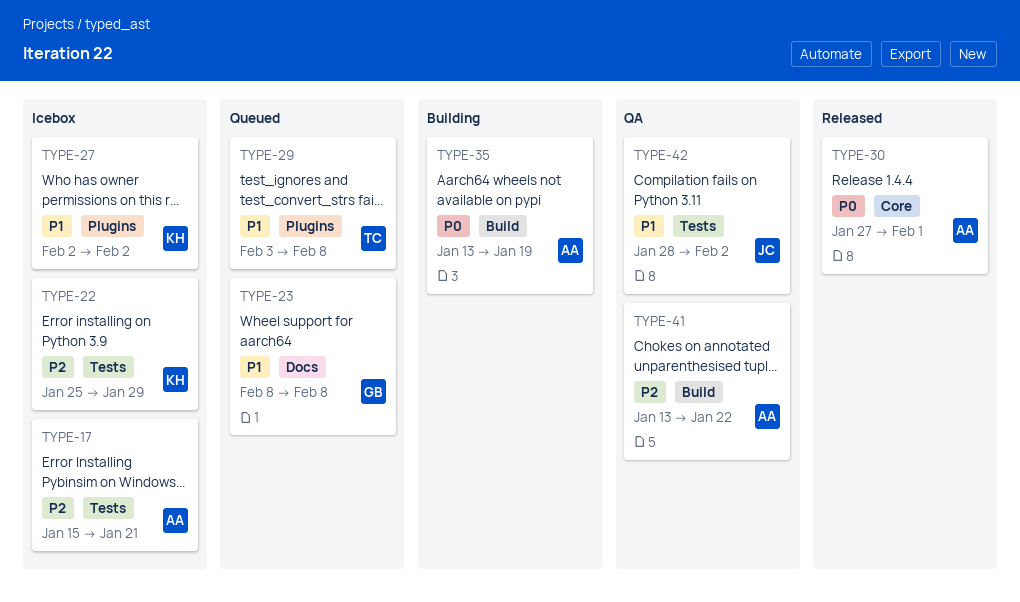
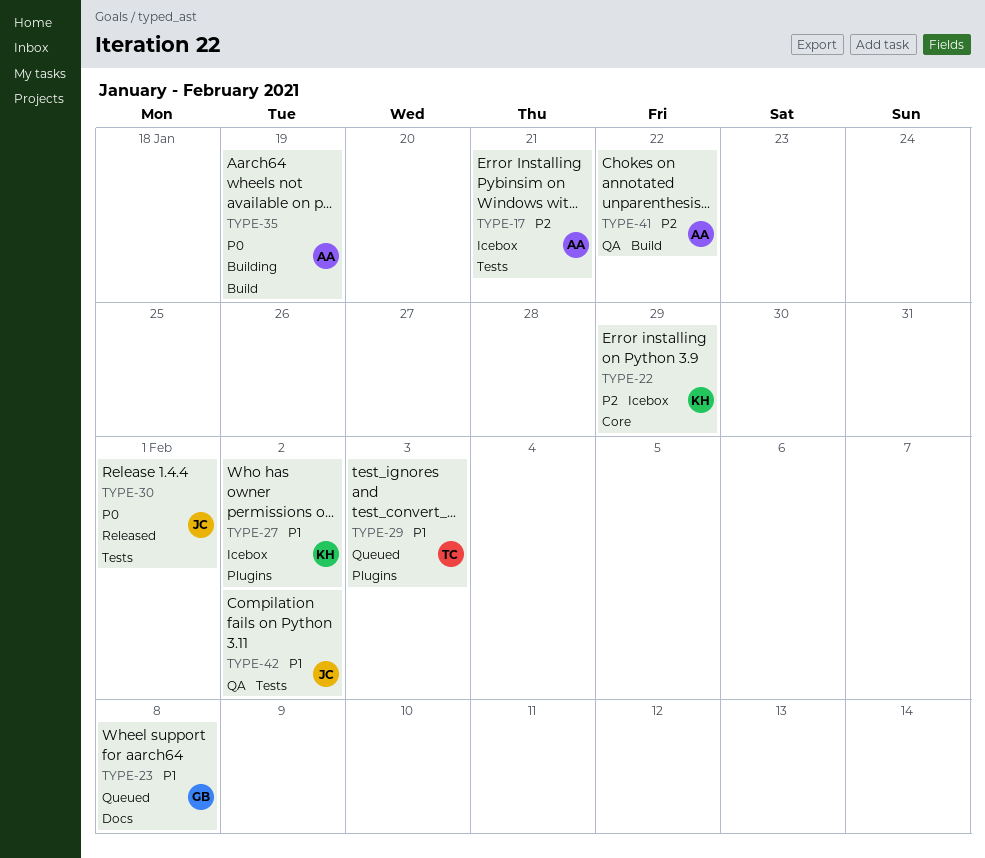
TYPE-22, label: Tests -> Core
TYPE-29, due: Feb 8 -> Feb 3
TYPE-30, owner: AA -> JC
TYPE-30, label: Core -> Tests

